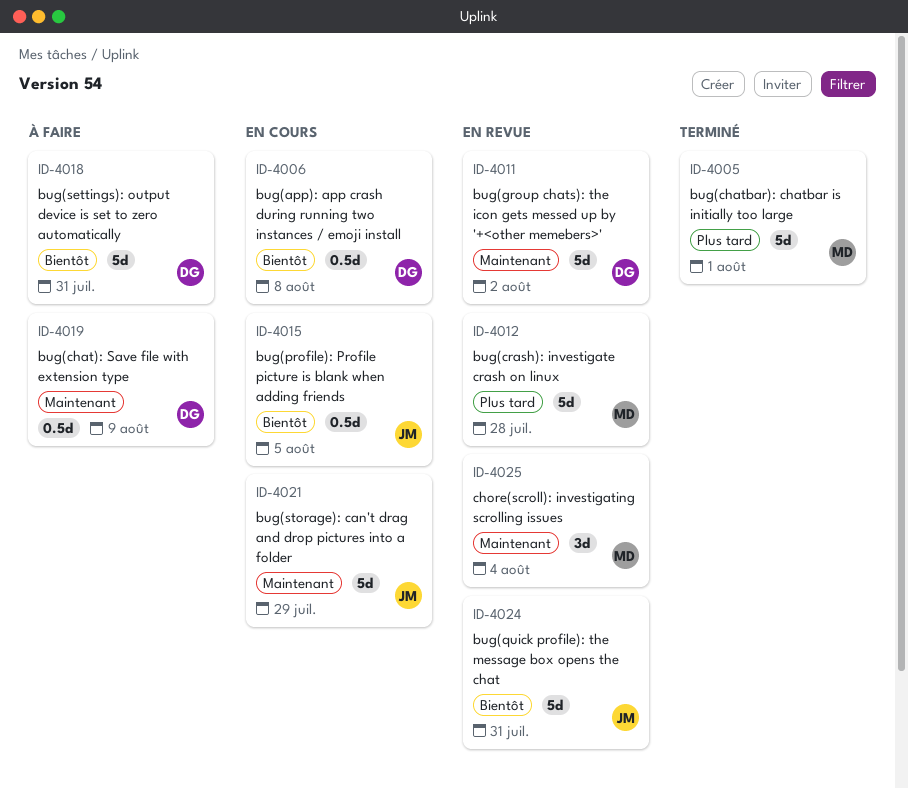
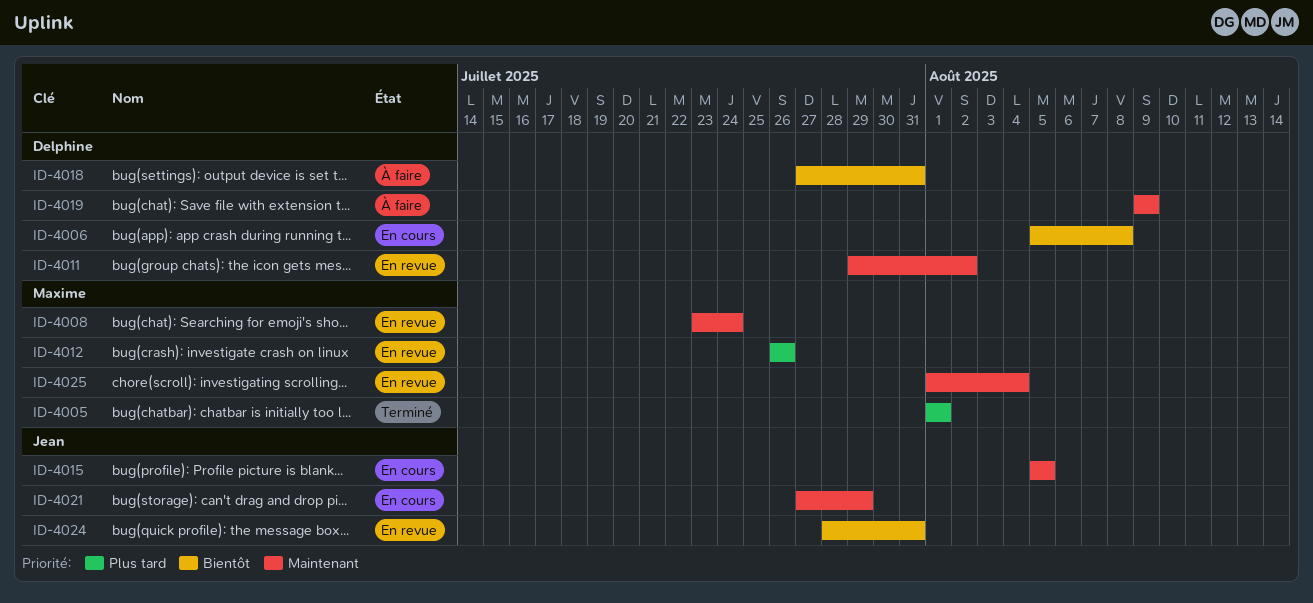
ID-4008: none -> present
ID-4012, due: Jul 28 -> Jul 26
ID-4015, priority: Bientôt -> Maintenant

